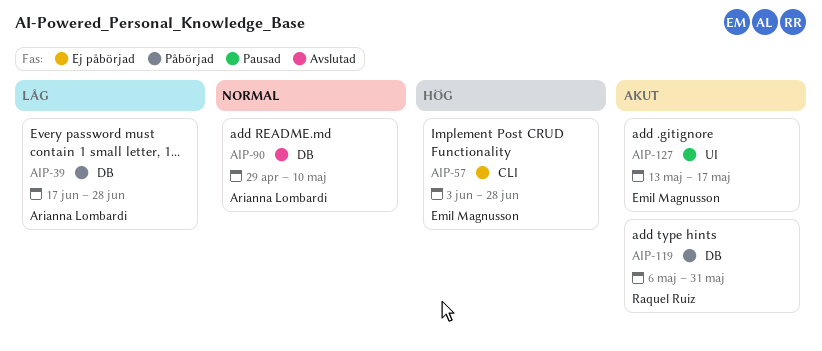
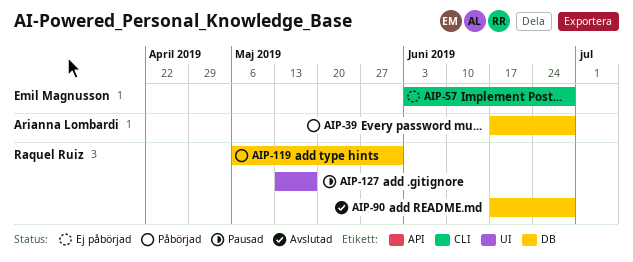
AIP-90, owner: Arianna Lombardi -> Raquel Ruiz
AIP-90, start: Apr 29 -> Jun 17
AIP-90, due: May 10 -> Jun 28
AIP-127, owner: Emil Magnusson -> Raquel Ruiz

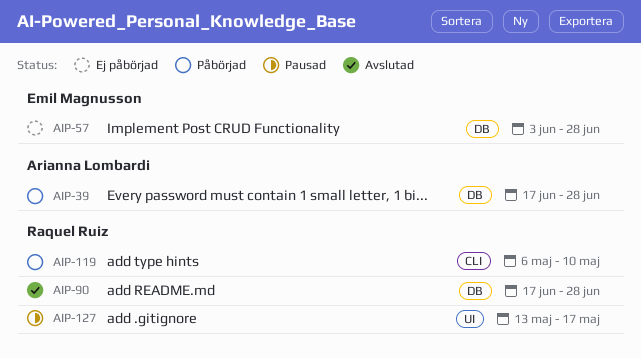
AIP-57, label: CLI -> DB
AIP-119, label: DB -> CLI
AIP-119, due: May 31 -> May 10

